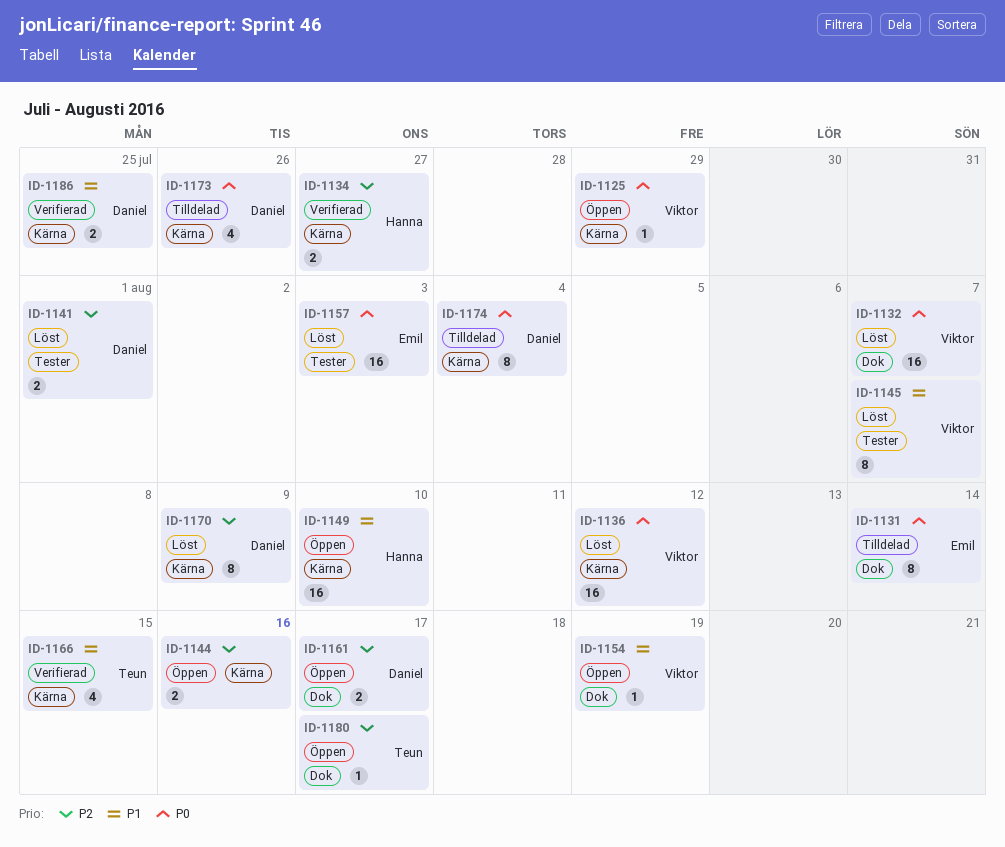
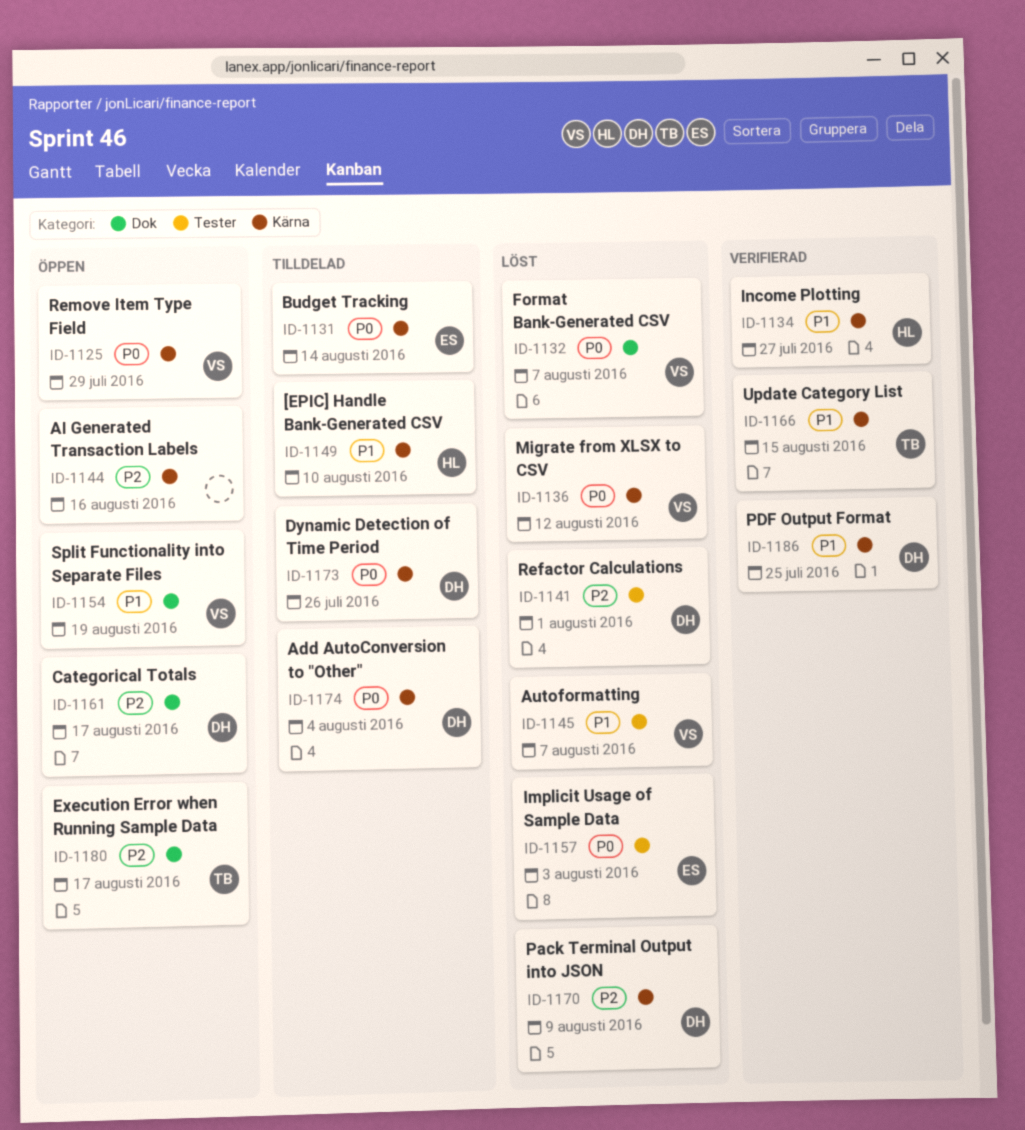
ID-1131, label: Dok -> Kärna
ID-1134, priority: P2 -> P1
ID-1149, status: Öppen -> Tilldelad

